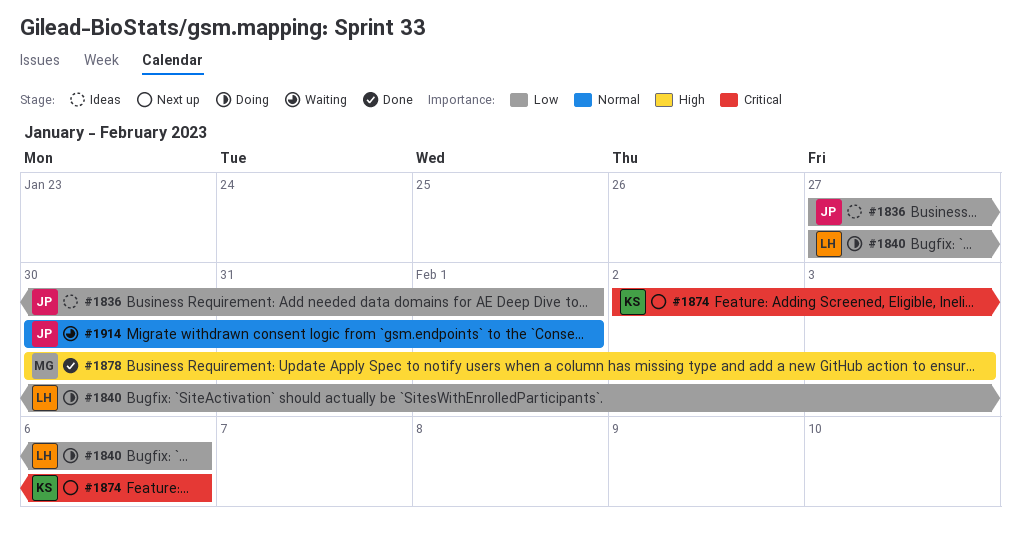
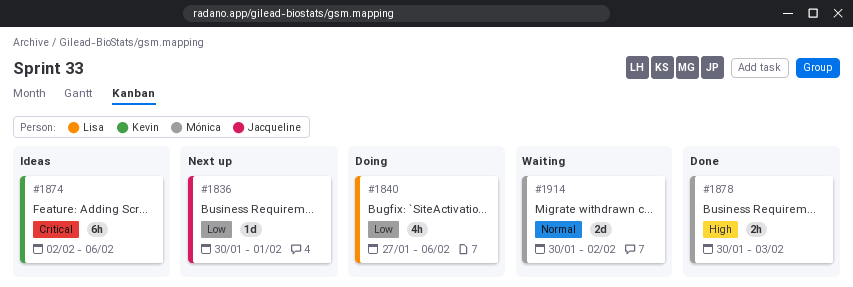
#1836, status: Ideas -> Next up
#1836, start: Jan 27 -> Jan 30
#1874, status: Next up -> Ideas
#1914, owner: Jacqueline -> Mónica
#1914, due: Feb 1 -> Feb 2

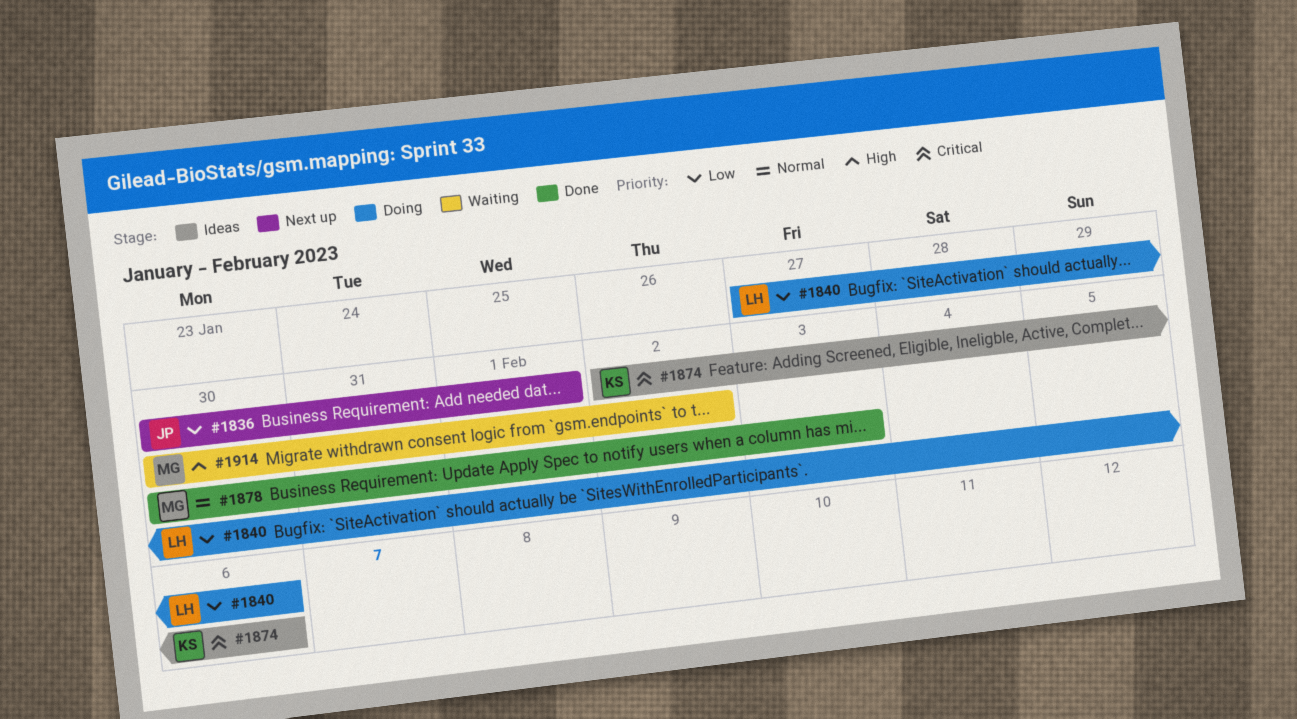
#1878, priority: High -> Normal
#1914, priority: Normal -> High

